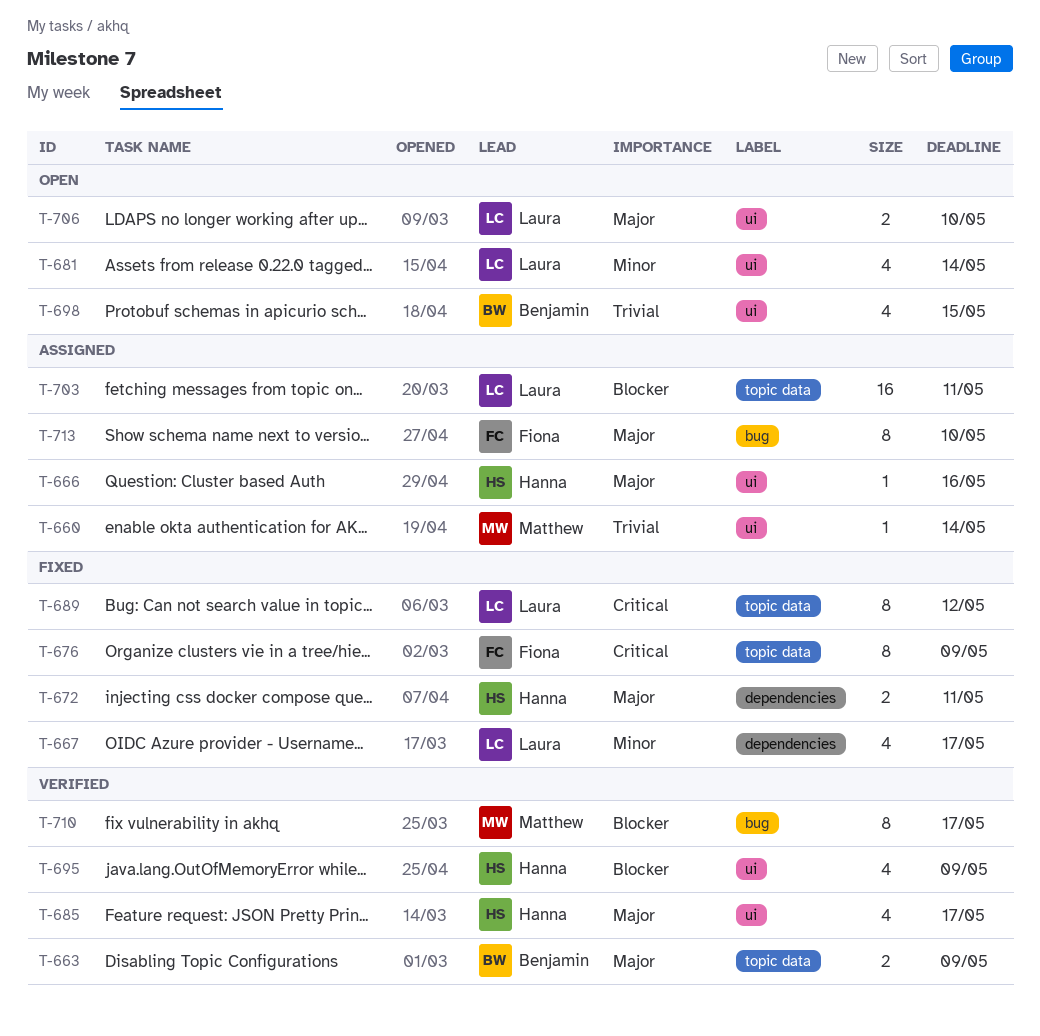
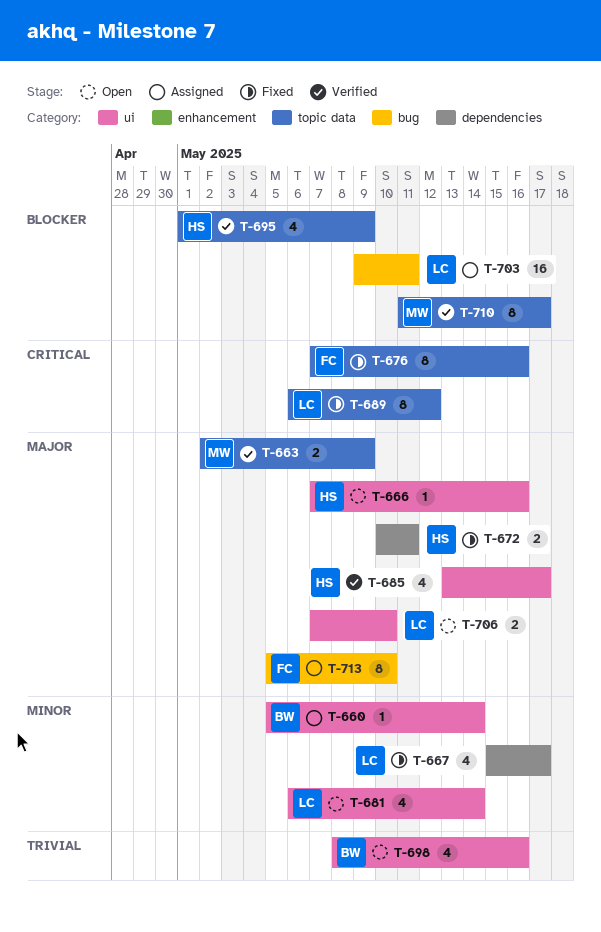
T-660, owner: Matthew -> Benjamin
T-660, priority: Trivial -> Minor
T-663, owner: Benjamin -> Matthew
T-666, status: Assigned -> Open
T-676, due: May 9 -> May 16
T-695, label: ui -> topic data
T-698, due: May 15 -> May 16
T-703, label: topic data -> bug
T-710, label: bug -> topic data

